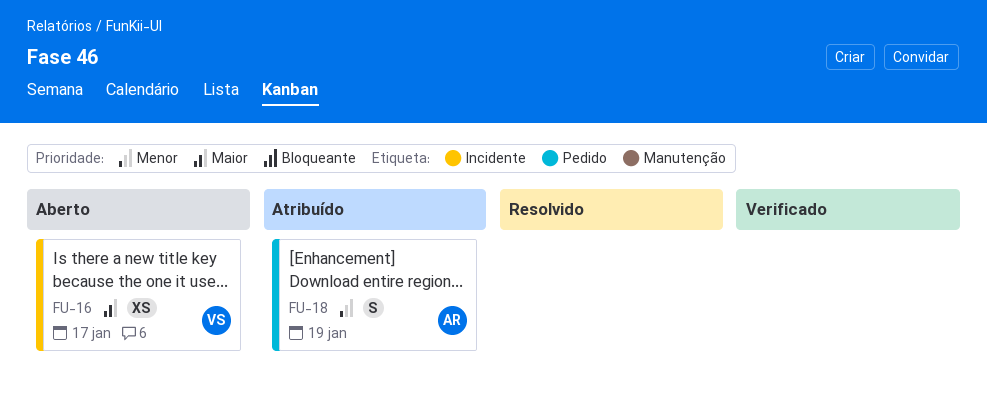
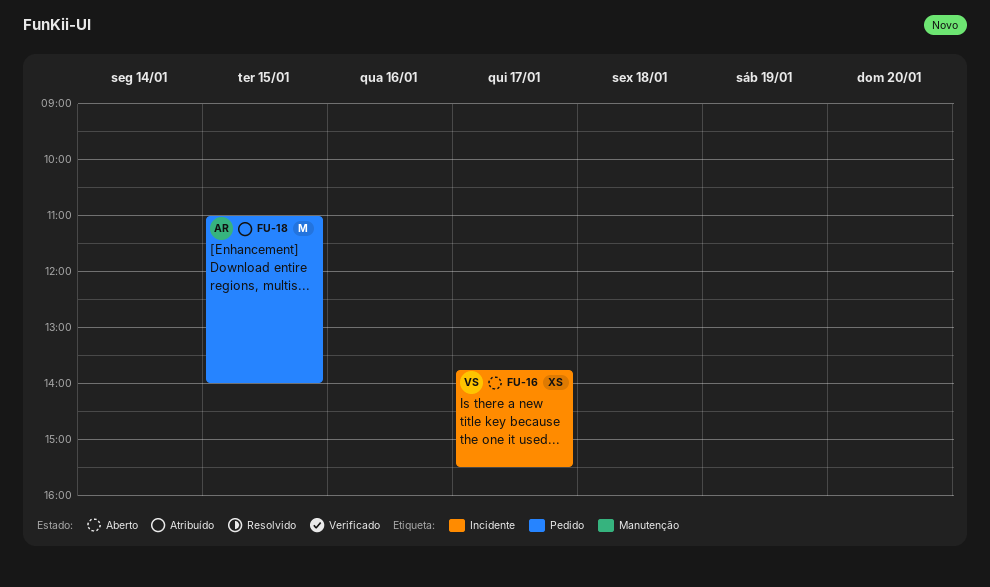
FU-18, estimate: S -> M
FU-18, day: Jan 19 -> Jan 15

